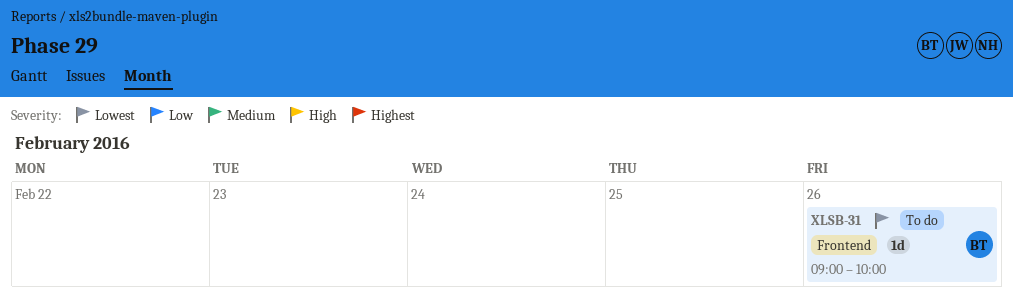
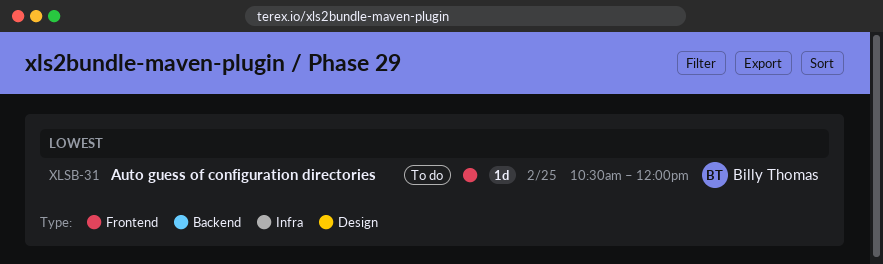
XLSB-31, day: Feb 26 -> Feb 25
XLSB-31, begins: 09:00 -> 10:30
XLSB-31, ends: 10:00 -> 12:00

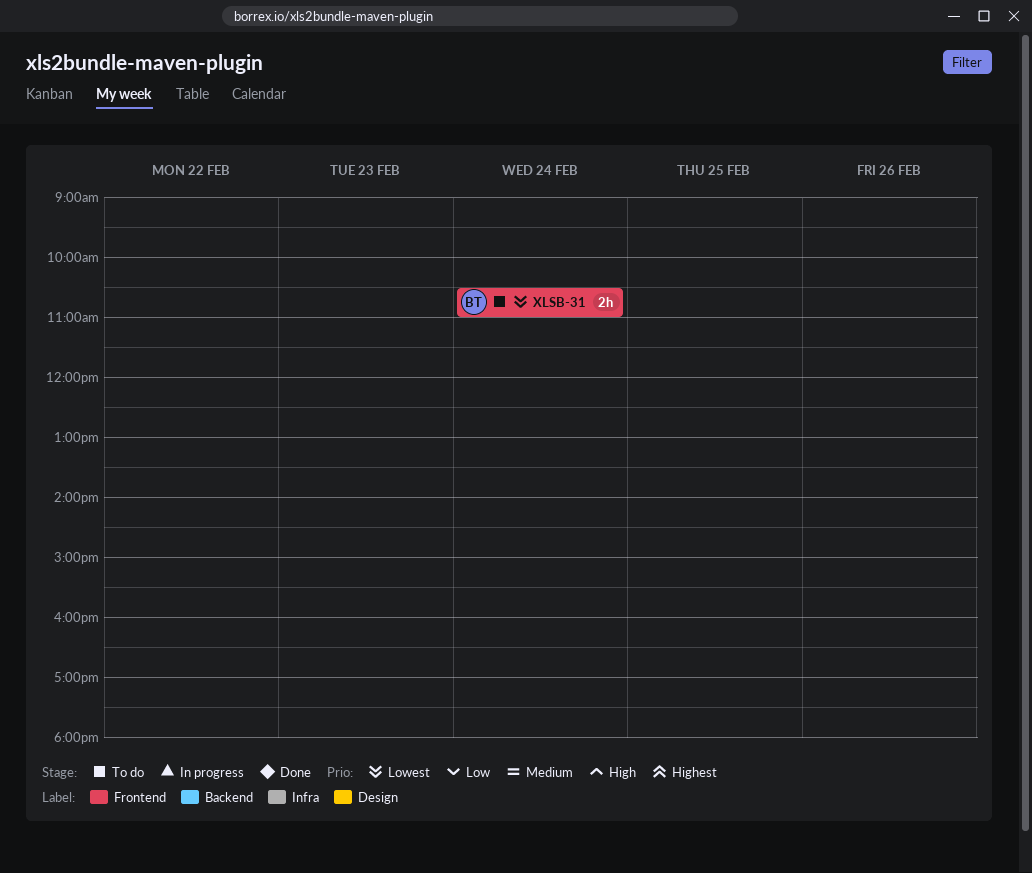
XLSB-31, estimate: 1d -> 2h
XLSB-31, day: Feb 25 -> Feb 24
XLSB-31, ends: 12:00 -> 11:00

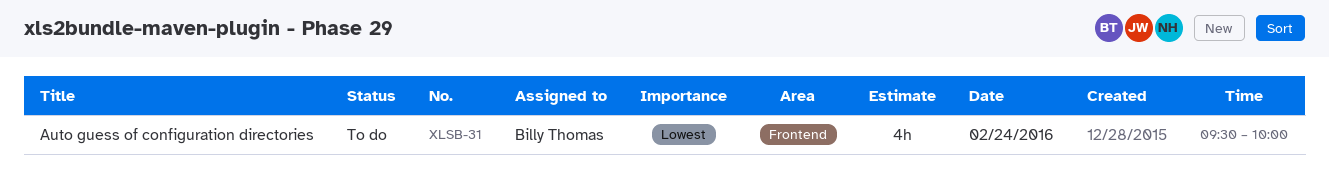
XLSB-31, estimate: 2h -> 4h
XLSB-31, begins: 10:30 -> 09:30
XLSB-31, ends: 11:00 -> 10:00

